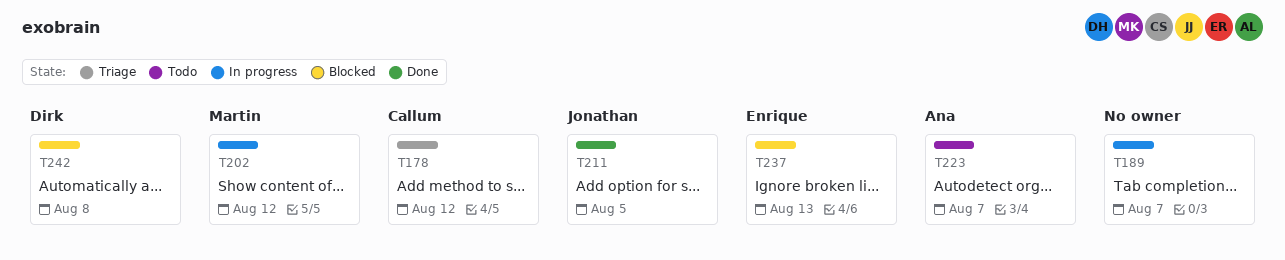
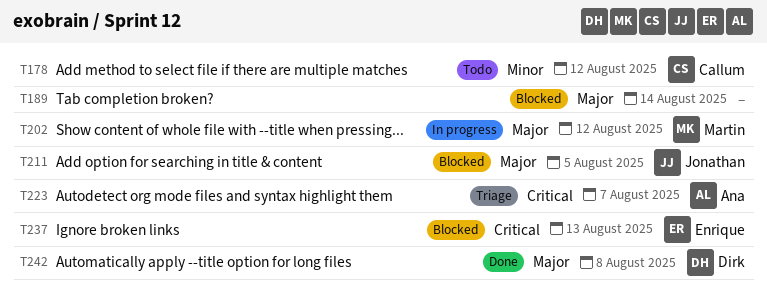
T178, status: Triage -> Todo
T189, status: In progress -> Blocked
T189, due: Aug 7 -> Aug 14
T211, status: Done -> Blocked
T223, status: Todo -> Triage
T242, status: Blocked -> Done

